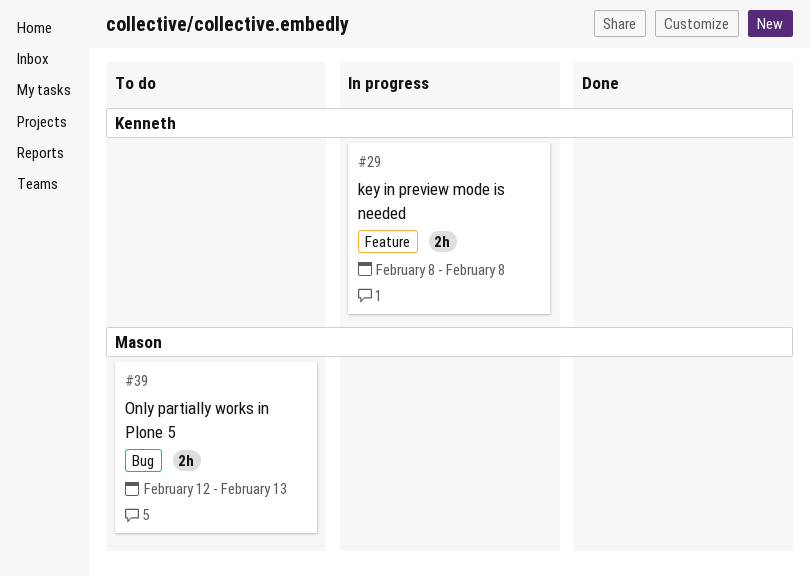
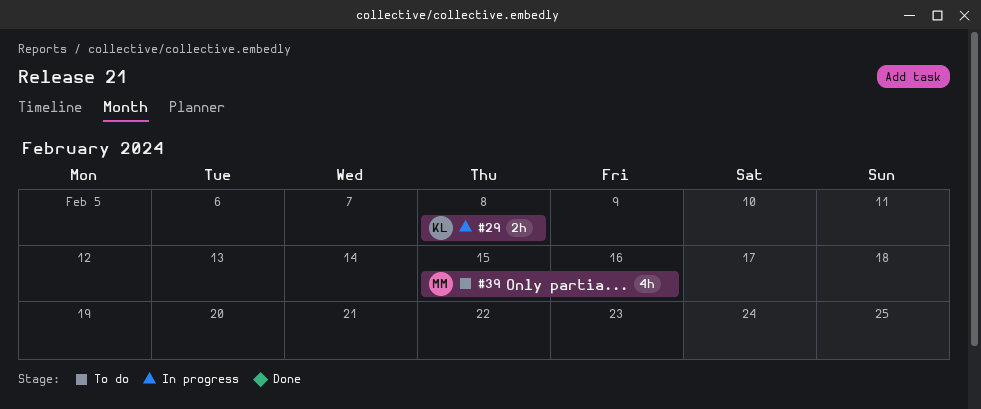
#39, estimate: 2h -> 4h
#39, start: Feb 12 -> Feb 15
#39, due: Feb 13 -> Feb 16

